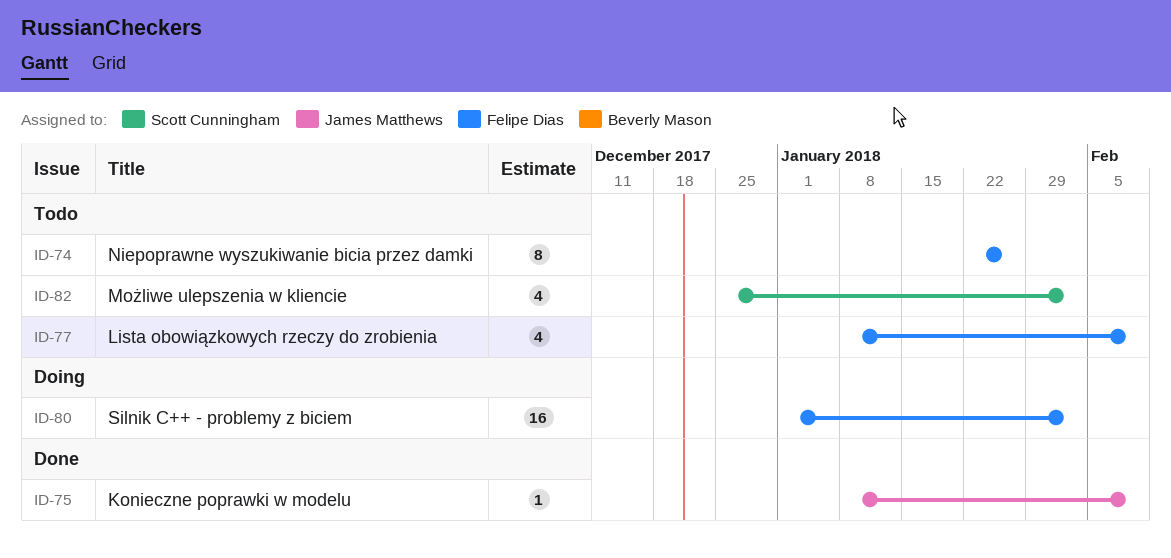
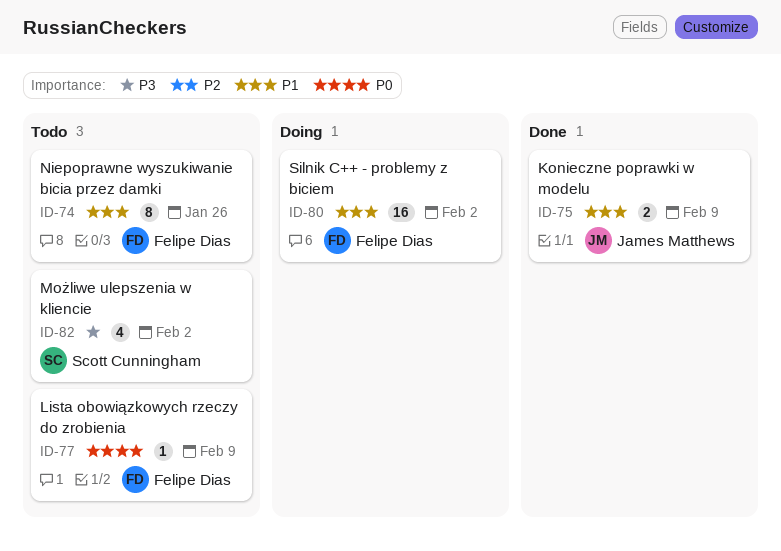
ID-75, estimate: 1 -> 2
ID-77, estimate: 4 -> 1

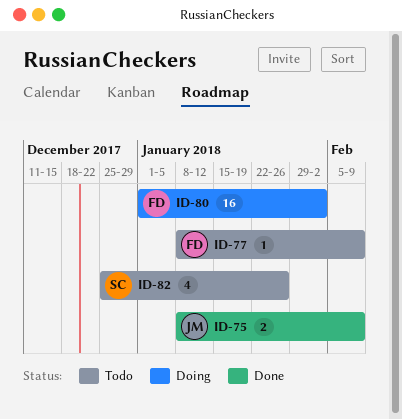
ID-74: present -> none
ID-82, due: Feb 2 -> Jan 26

